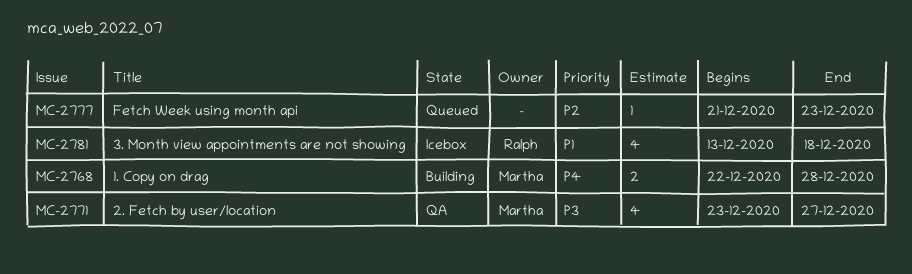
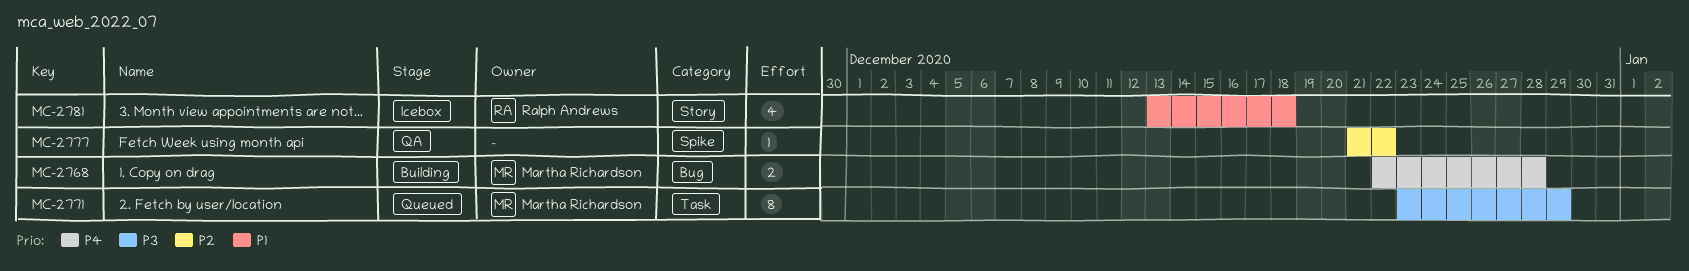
MC-2771, status: QA -> Queued
MC-2771, estimate: 4 -> 8
MC-2771, due: Dec 27 -> Dec 29
MC-2777, status: Queued -> QA
MC-2777, due: Dec 23 -> Dec 22

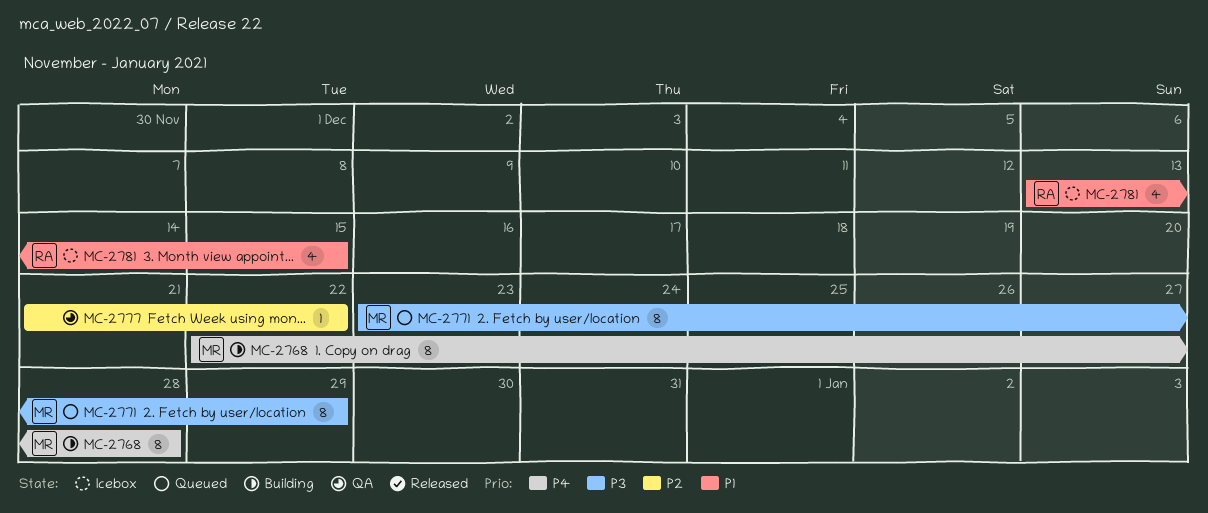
MC-2768, estimate: 2 -> 8
MC-2781, due: Dec 18 -> Dec 15

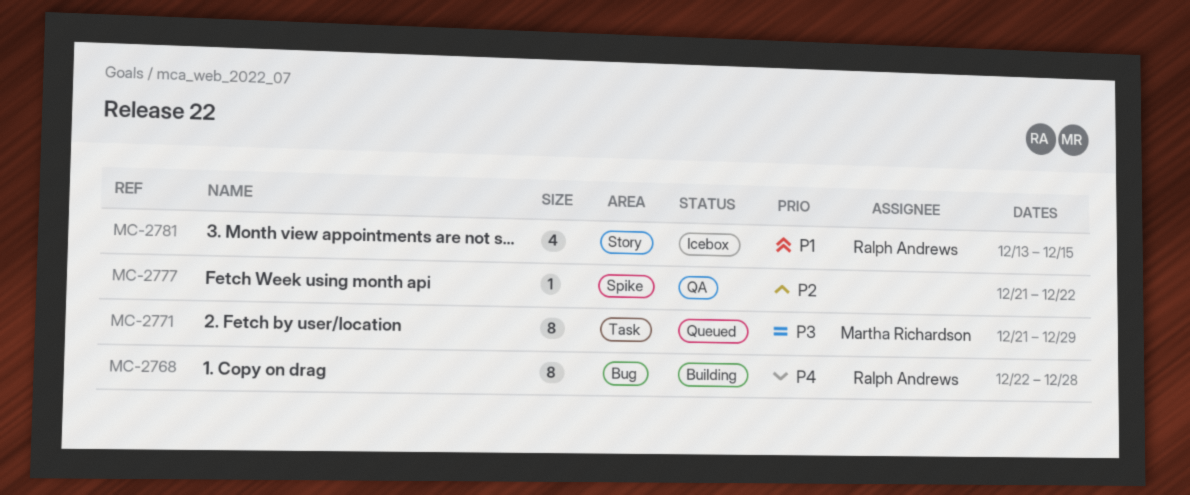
MC-2768, owner: Martha Richardson -> Ralph Andrews
MC-2771, start: Dec 23 -> Dec 21

